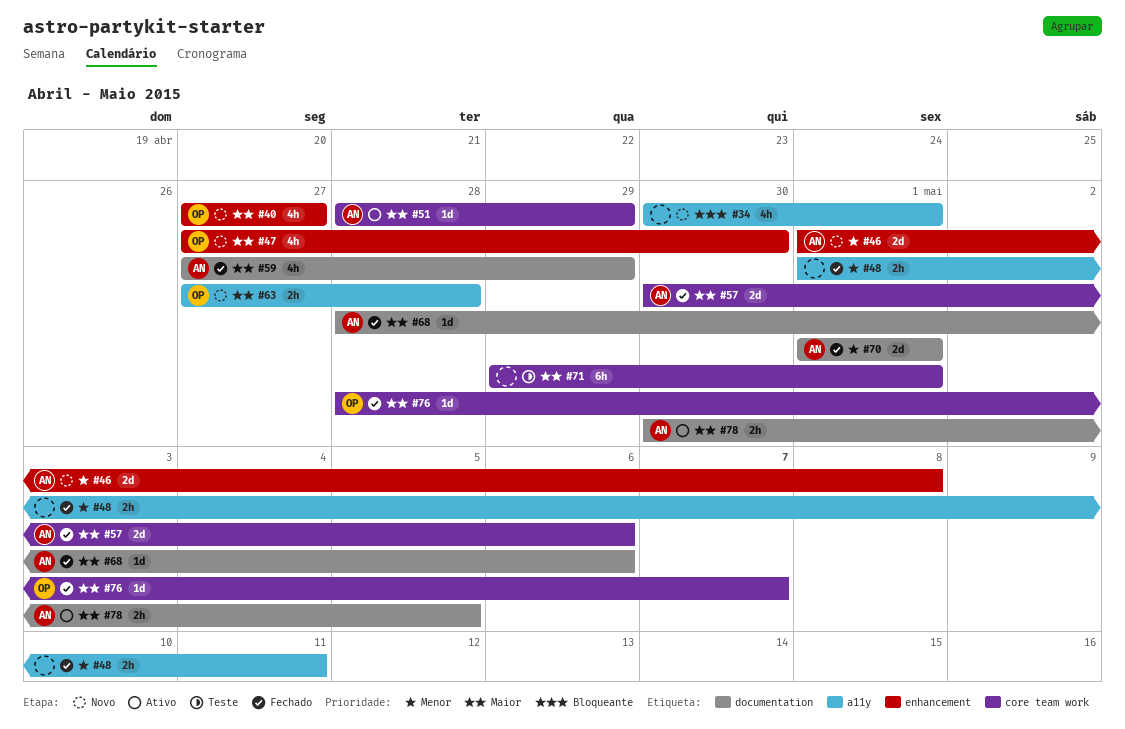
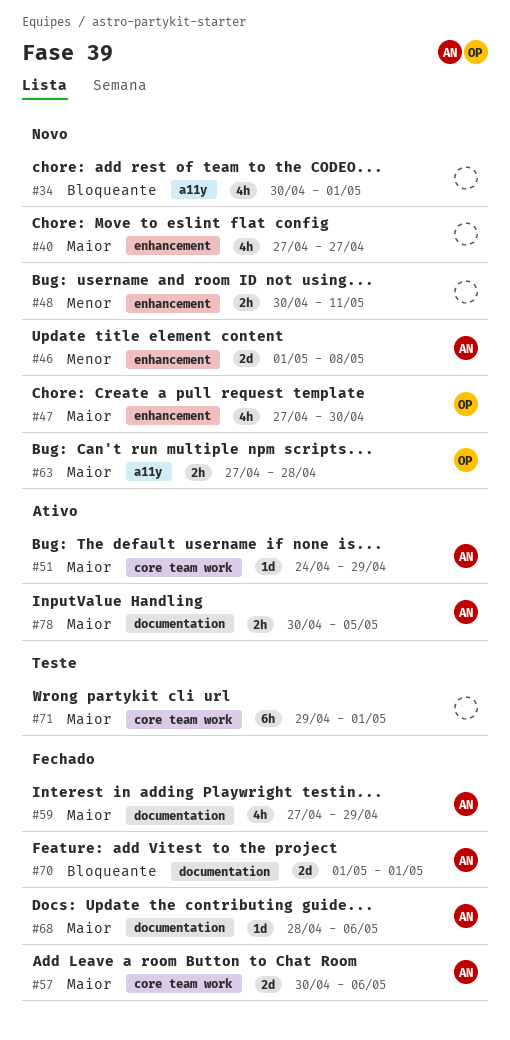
#40, owner: OP -> none
#48, status: Fechado -> Novo
#48, label: a11y -> enhancement
#48, start: May 1 -> Apr 30
#51, start: Apr 28 -> Apr 24
#70, priority: Menor -> Bloqueante
#76: present -> none

